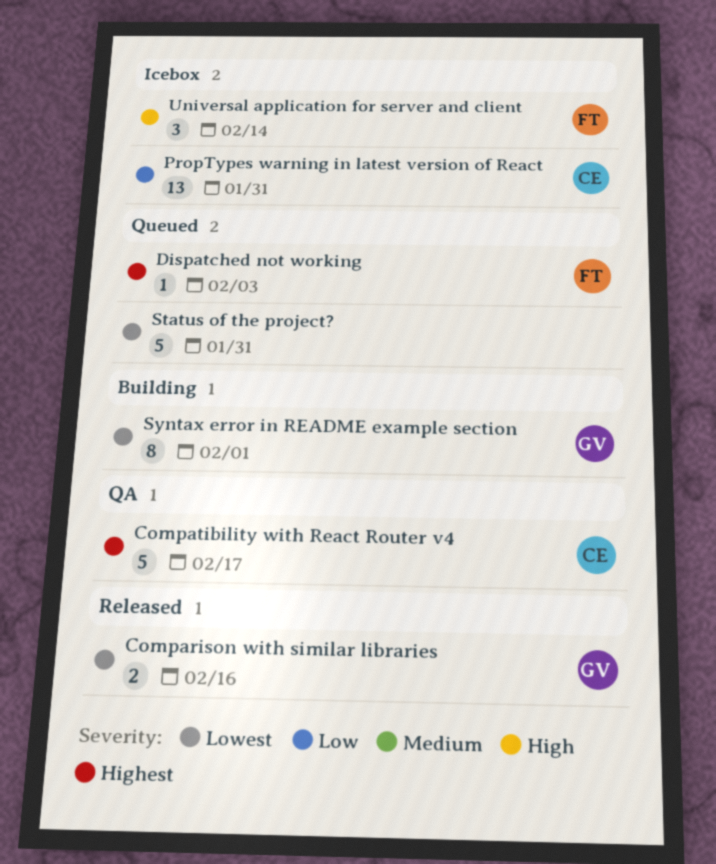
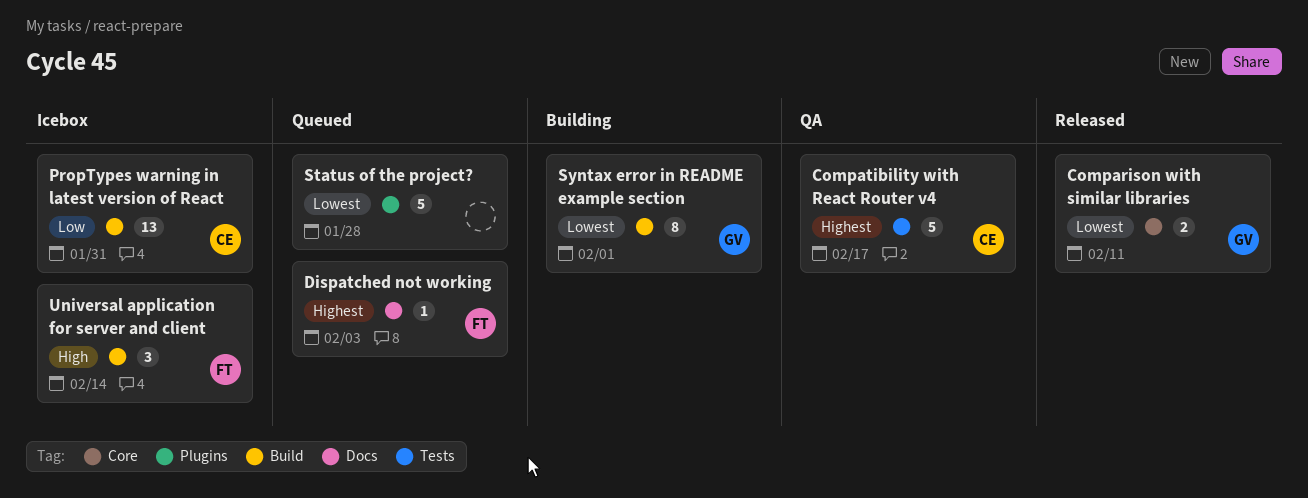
Comparison with similar libraries, due: Feb 16 -> Feb 11
Status of the project?, due: Jan 31 -> Jan 28

